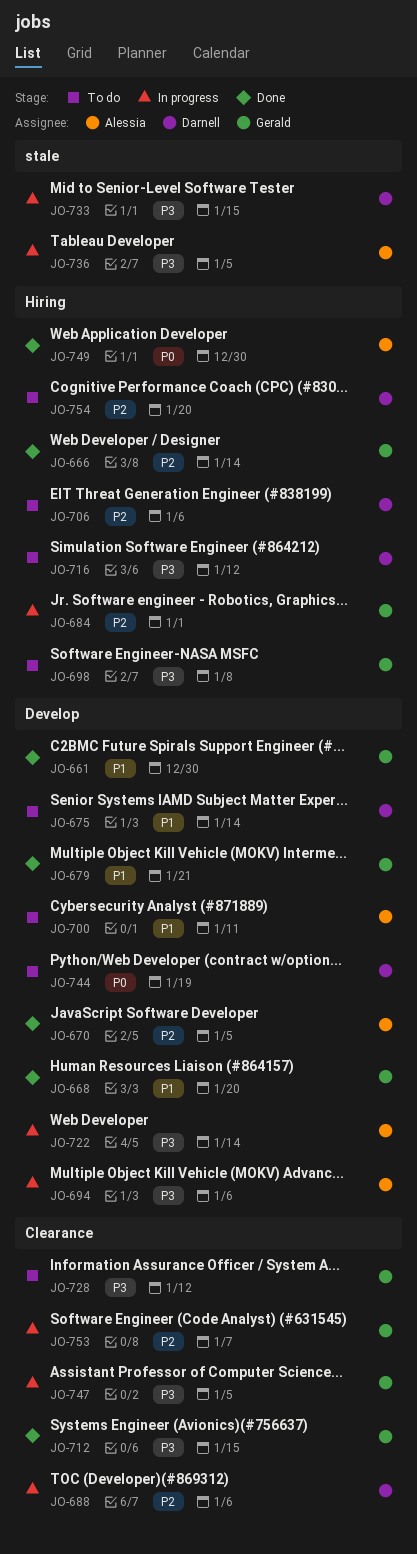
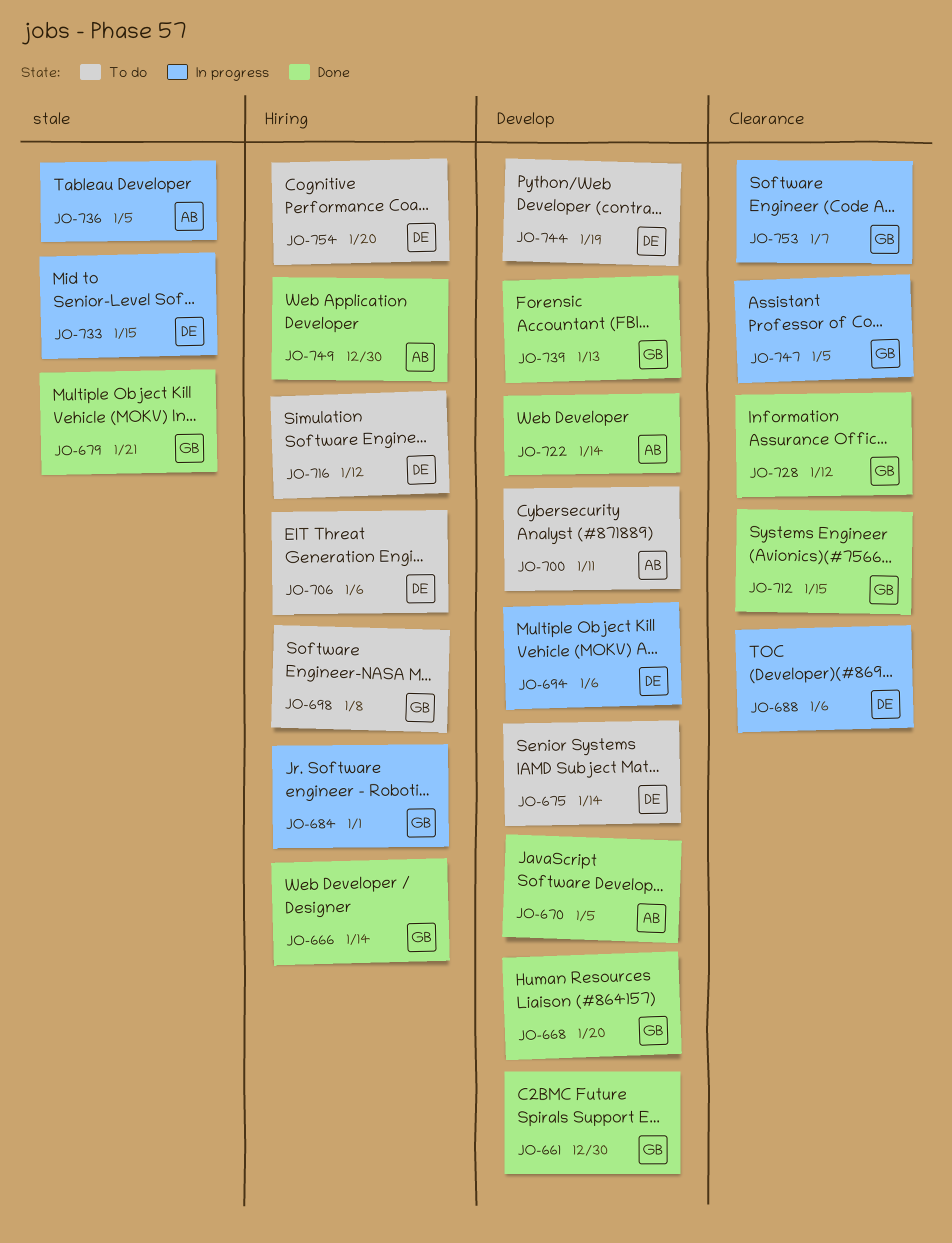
JO-679, label: Develop -> stale
JO-694, owner: Alessia -> Darnell
JO-722, status: In progress -> Done
JO-728, status: To do -> Done
JO-739: none -> present

